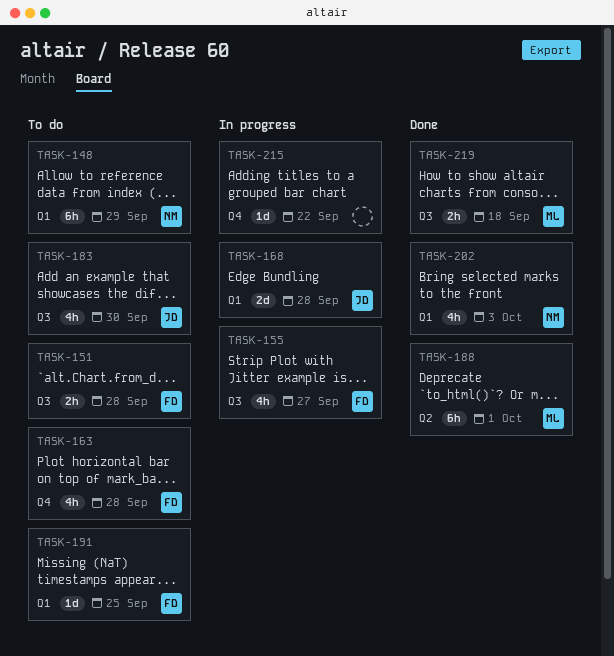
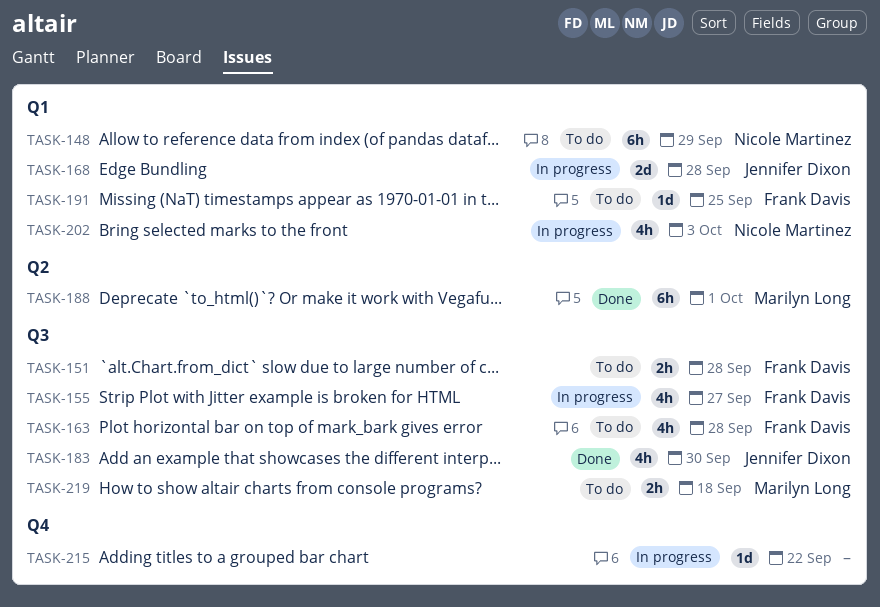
TASK-163, label: Q4 -> Q3
TASK-183, status: To do -> Done
TASK-202, status: Done -> In progress
TASK-219, status: Done -> To do

